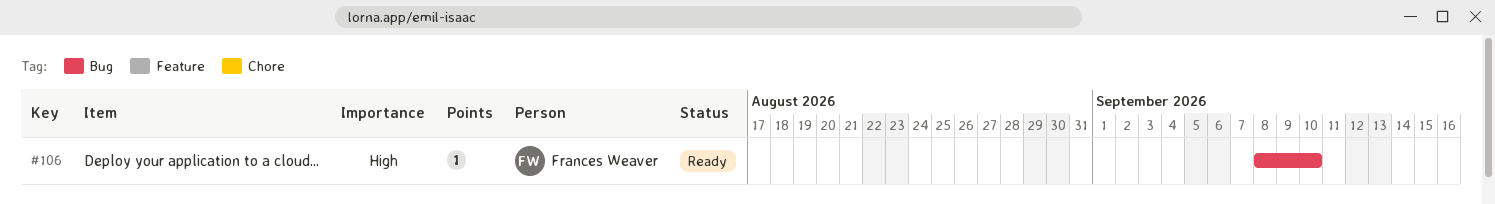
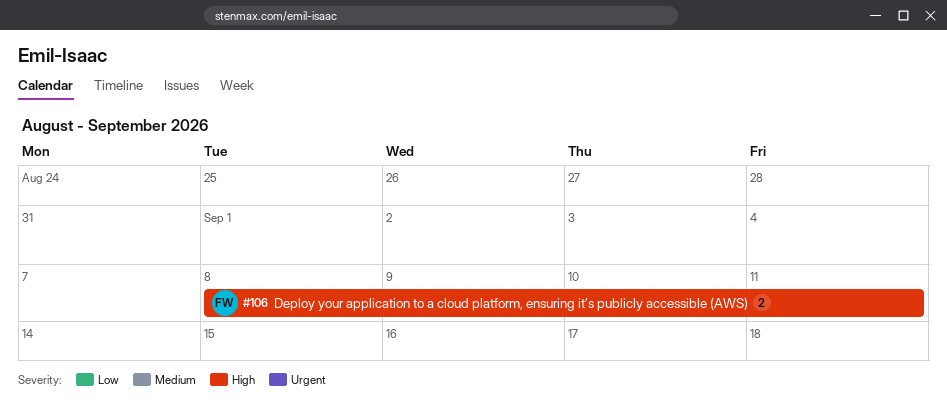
#106, estimate: 1 -> 2
#106, due: Sep 10 -> Sep 11

